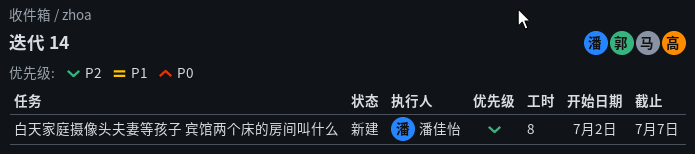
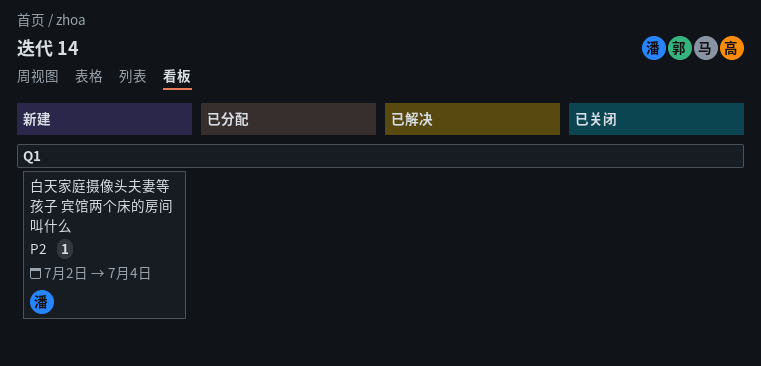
白天家庭摄像头夫妻等孩子 宾馆两个床的房间叫什么, estimate: 8 -> 1
白天家庭摄像头夫妻等孩子 宾馆两个床的房间叫什么, due: Jul 7 -> Jul 4

